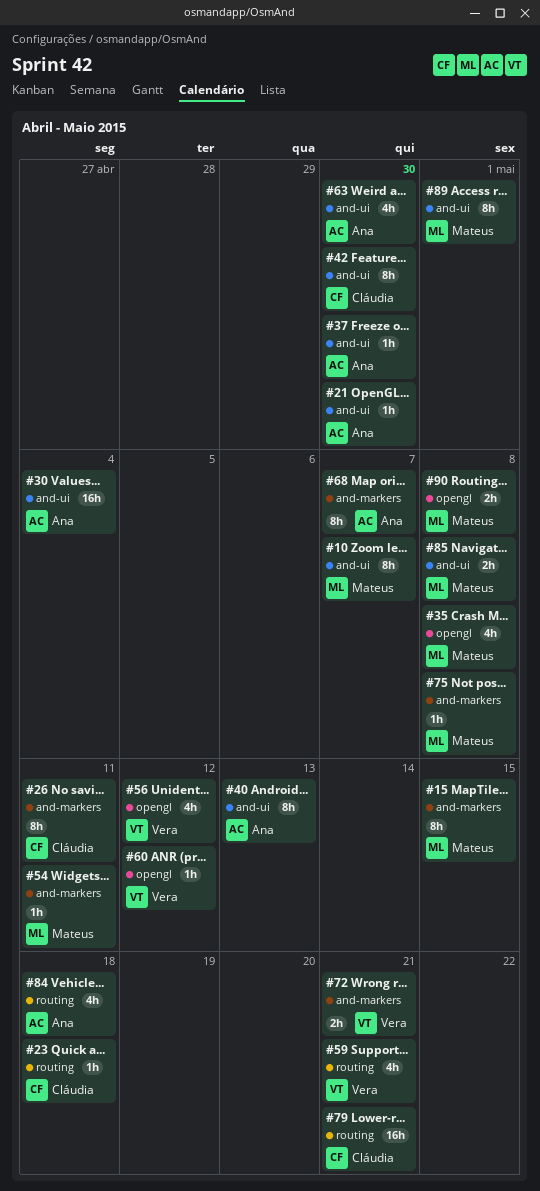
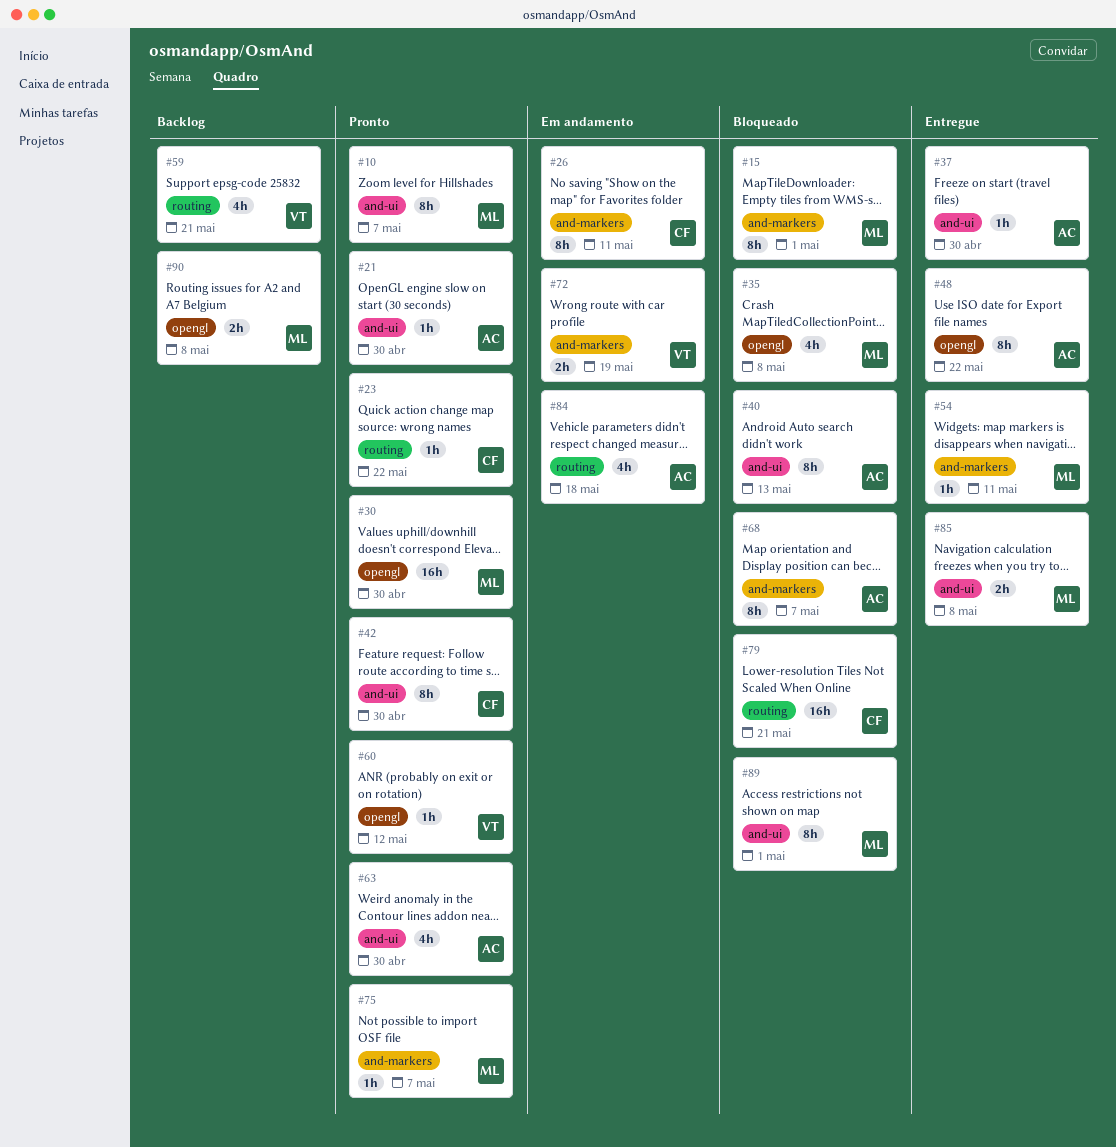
#15, due: May 15 -> May 1
#23, due: May 18 -> May 22
#30, owner: Ana -> Mateus
#30, label: and-ui -> opengl
#30, due: May 4 -> Apr 30
#48: none -> present
#56: present -> none
#72, due: May 21 -> May 19
#75, due: May 8 -> May 7

